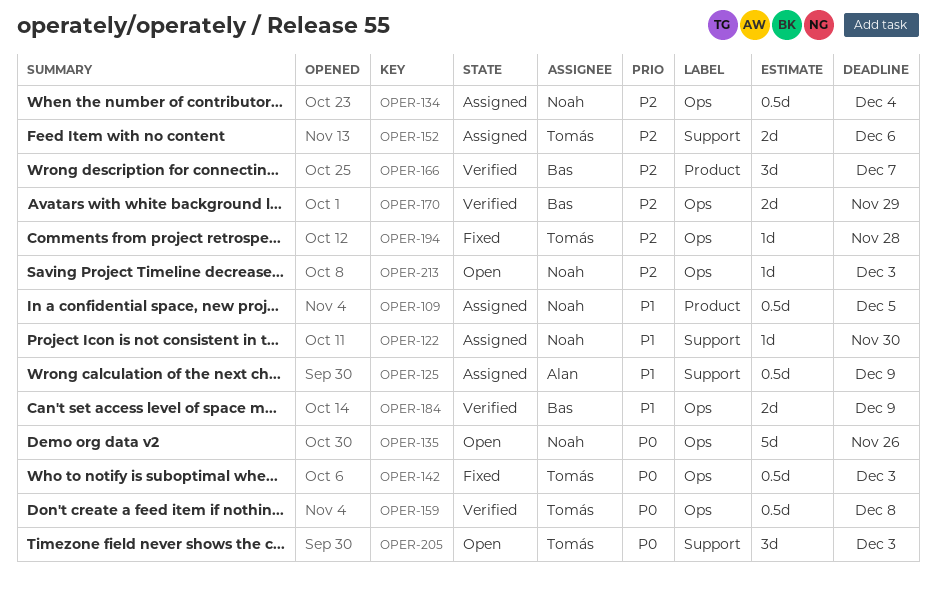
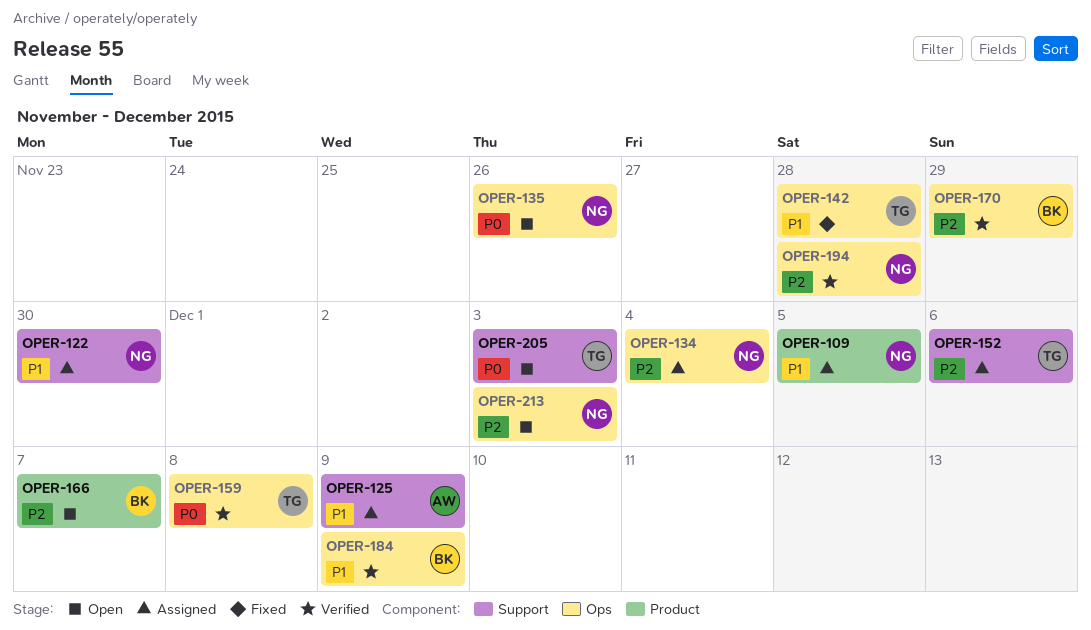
OPER-142, priority: P0 -> P1
OPER-142, due: Dec 3 -> Nov 28
OPER-166, status: Verified -> Open
OPER-194, status: Fixed -> Verified
OPER-194, owner: Tomás -> Noah

